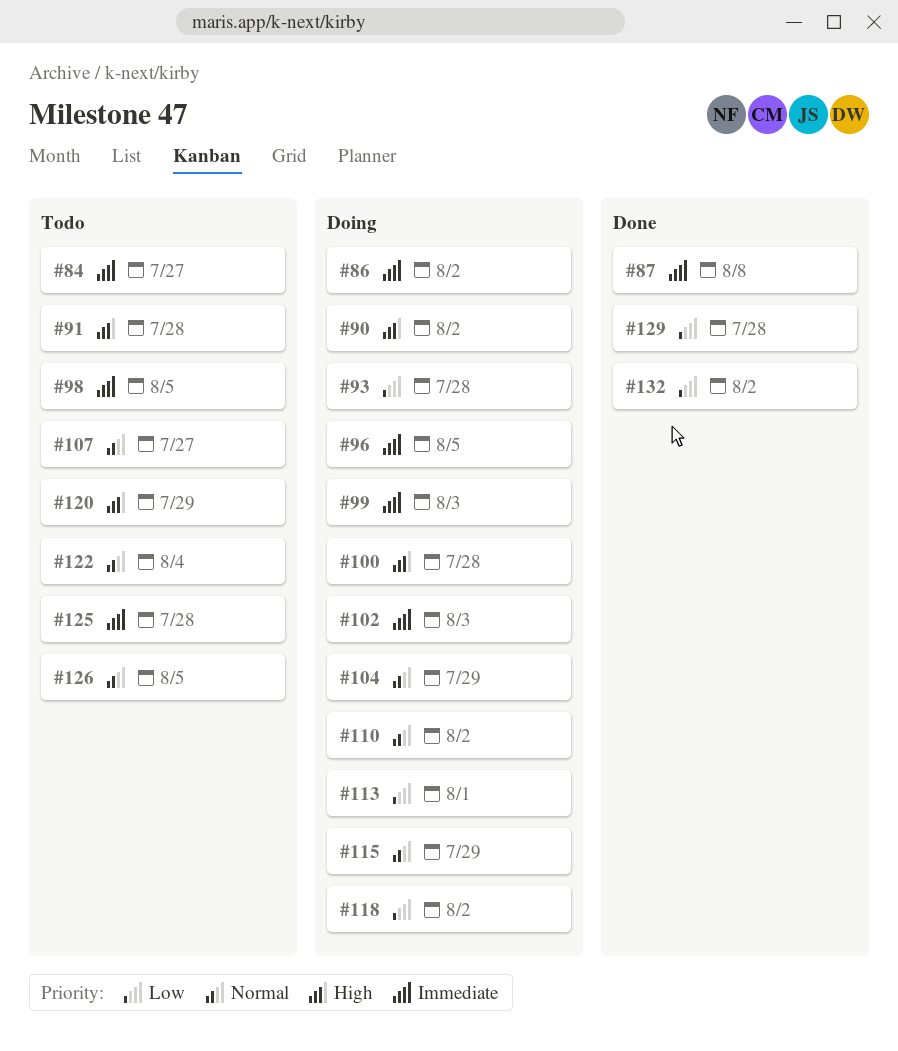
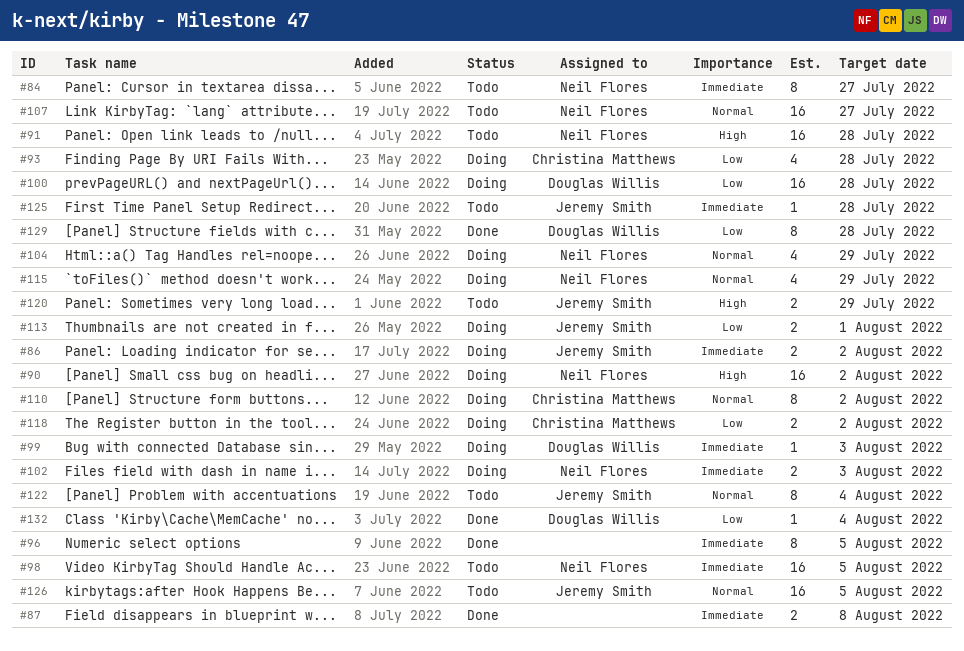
#96, status: Doing -> Done
#100, priority: High -> Low
#132, due: Aug 2 -> Aug 4

